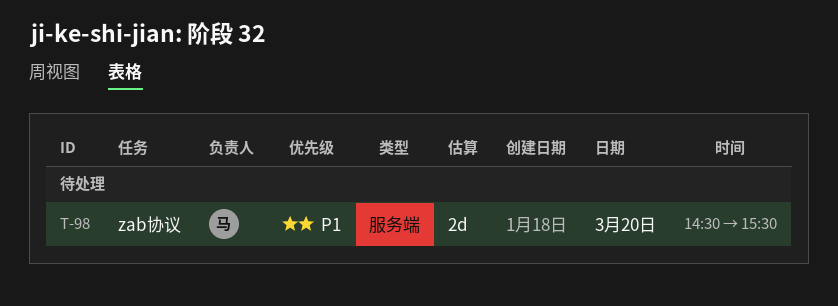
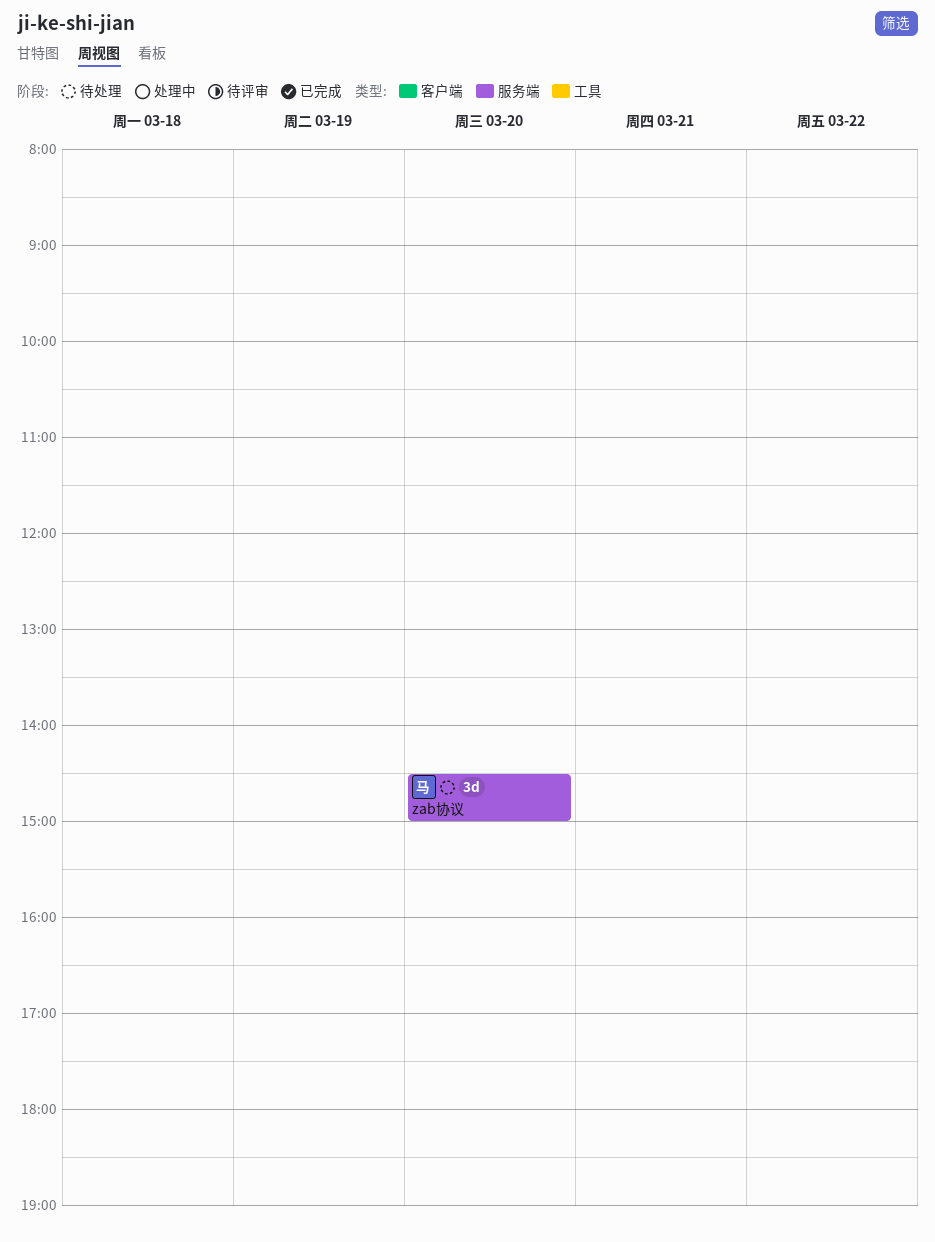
zab协议, estimate: 2d -> 3d
zab协议, ends: 15:30 -> 15:00

